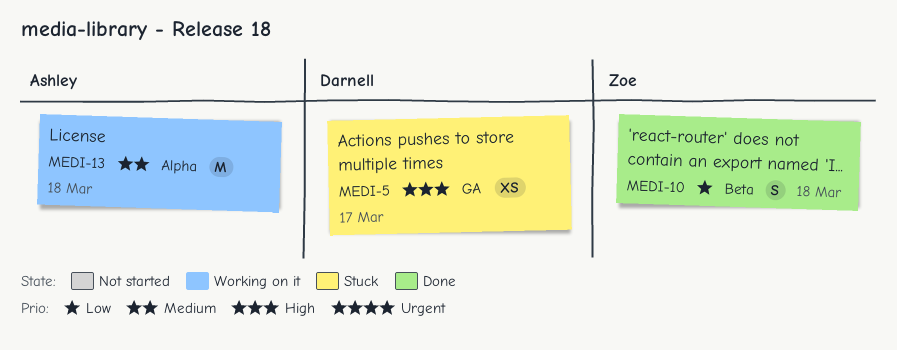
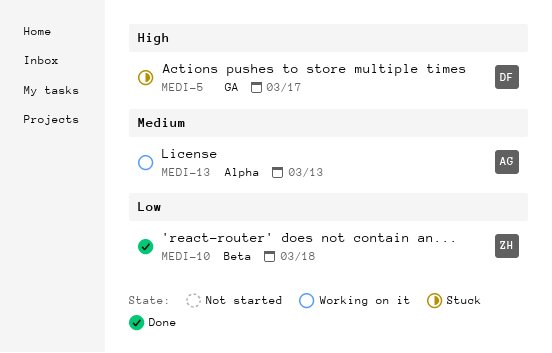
MEDI-13, due: Mar 18 -> Mar 13

